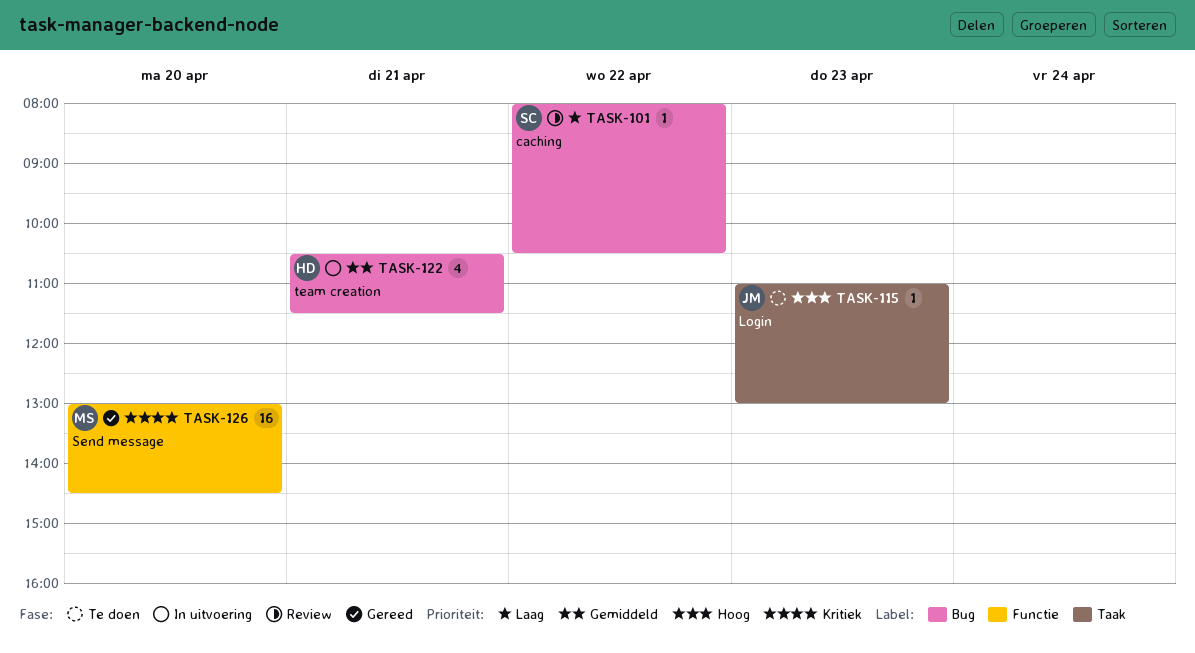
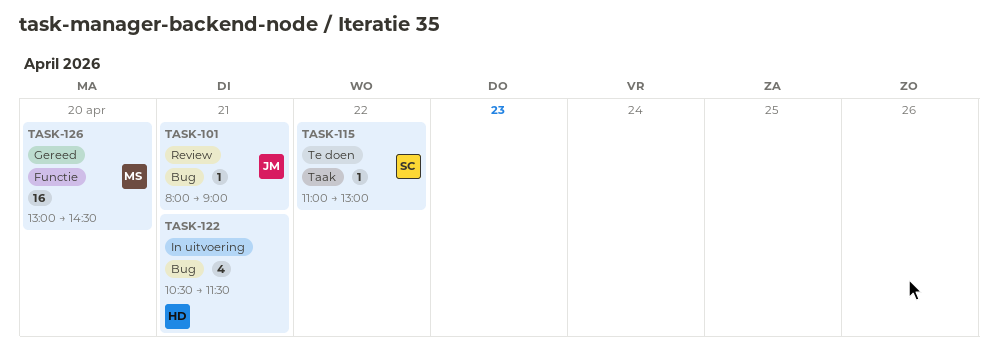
TASK-101, owner: SC -> JM
TASK-101, day: Apr 22 -> Apr 21
TASK-101, ends: 10:30 -> 09:00
TASK-115, owner: JM -> SC
TASK-115, day: Apr 23 -> Apr 22

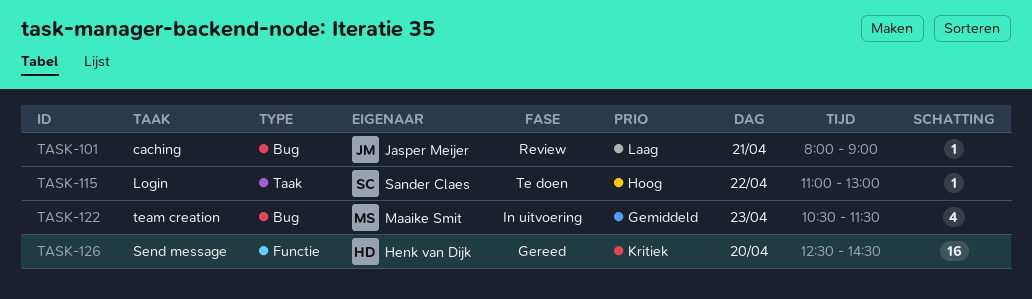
TASK-122, owner: Henk van Dijk -> Maaike Smit
TASK-122, day: Apr 21 -> Apr 23
TASK-126, owner: Maaike Smit -> Henk van Dijk
TASK-126, begins: 13:00 -> 12:30

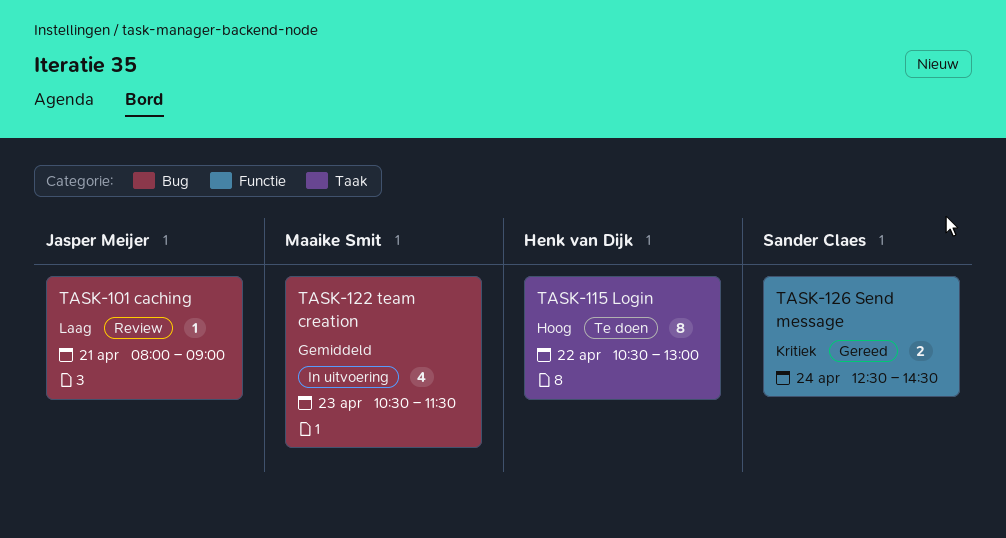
TASK-115, owner: Sander Claes -> Henk van Dijk
TASK-115, estimate: 1 -> 8
TASK-115, begins: 11:00 -> 10:30
TASK-126, owner: Henk van Dijk -> Sander Claes
TASK-126, estimate: 16 -> 2
TASK-126, day: Apr 20 -> Apr 24

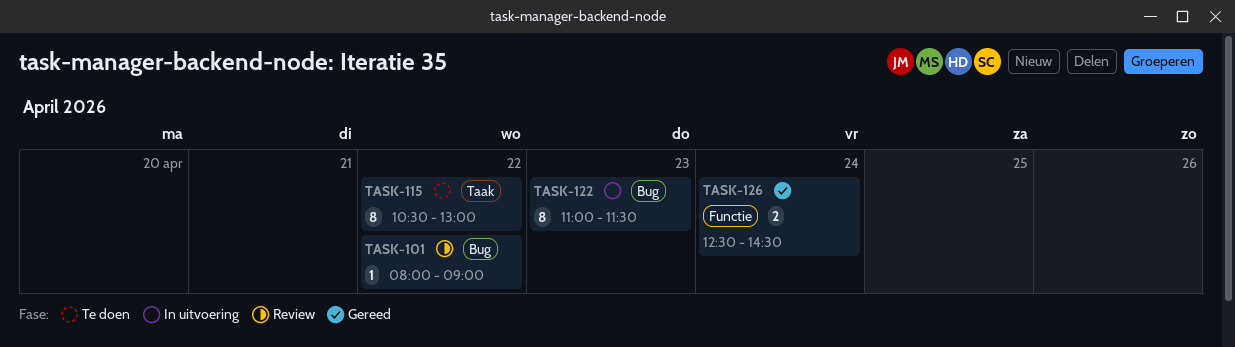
TASK-101, day: Apr 21 -> Apr 22
TASK-122, estimate: 4 -> 8
TASK-122, begins: 10:30 -> 11:00

